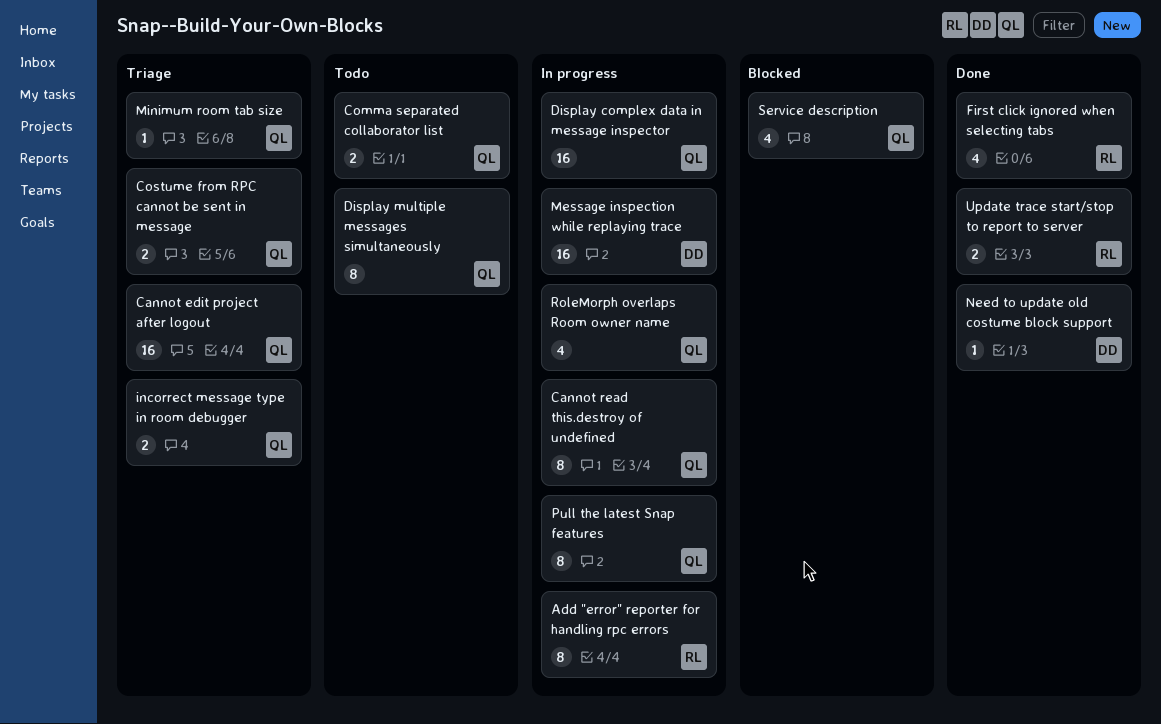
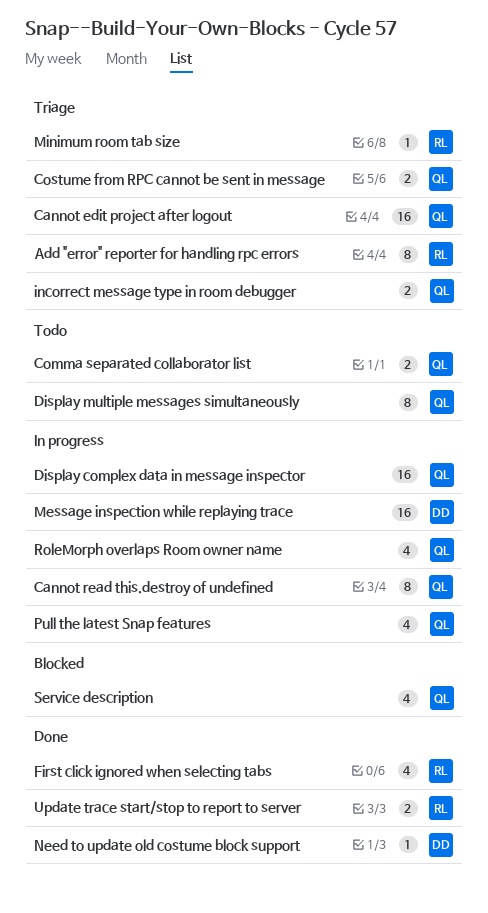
Add "error" reporter for handling rpc errors, status: In progress -> Triage
Minimum room tab size, owner: QL -> RL
Pull the latest Snap features, estimate: 8 -> 4

